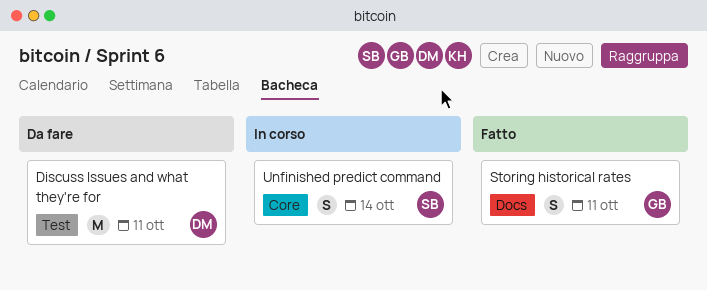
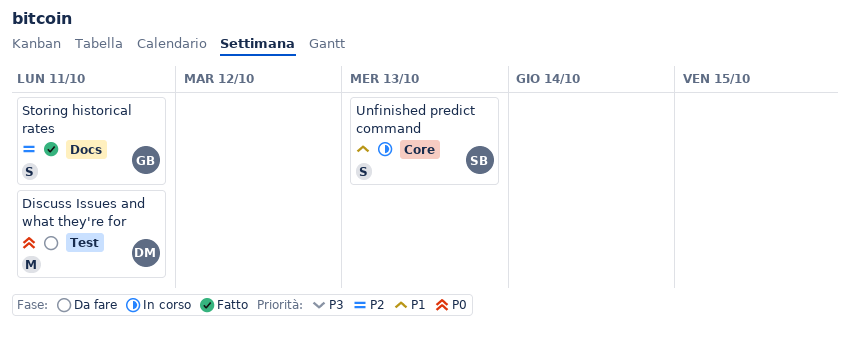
Unfinished predict command, due: Oct 14 -> Oct 13

